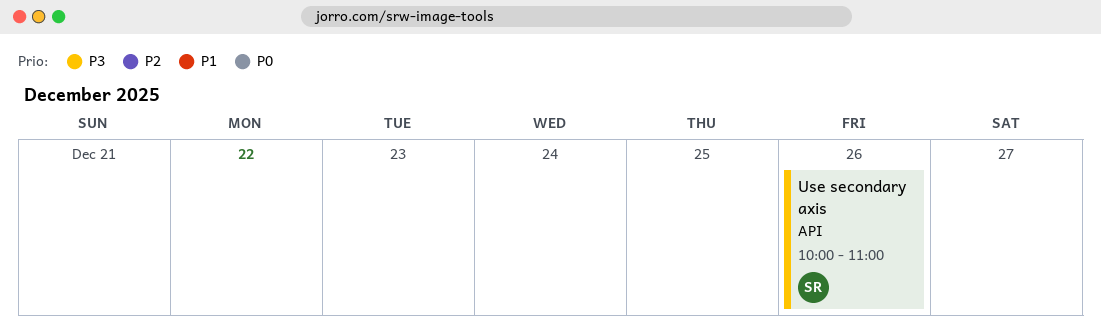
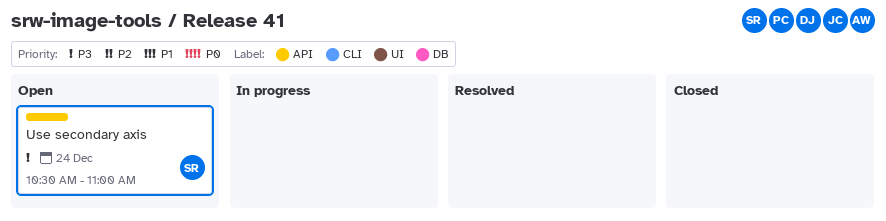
Use secondary axis, day: Dec 26 -> Dec 24
Use secondary axis, begins: 10:00 -> 10:30

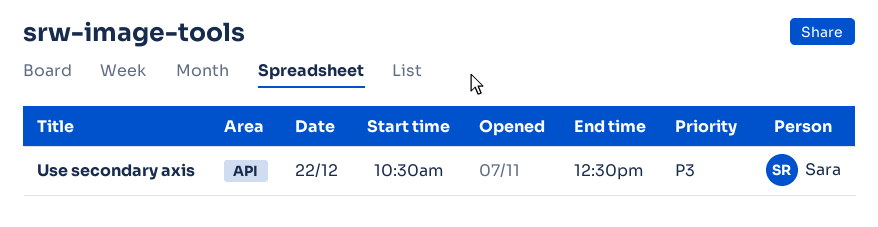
Use secondary axis, day: Dec 24 -> Dec 22
Use secondary axis, ends: 11:00 -> 12:30

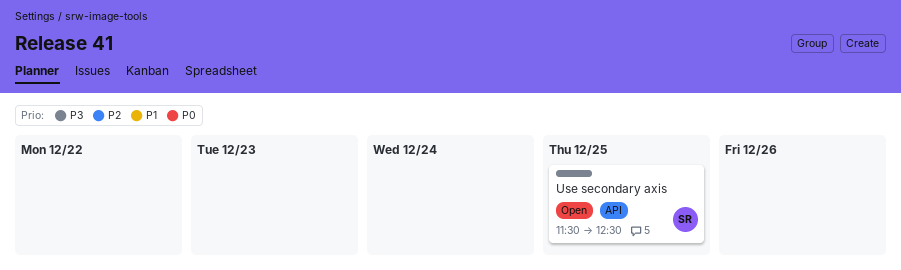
Use secondary axis, day: Dec 22 -> Dec 25
Use secondary axis, begins: 10:30 -> 11:30

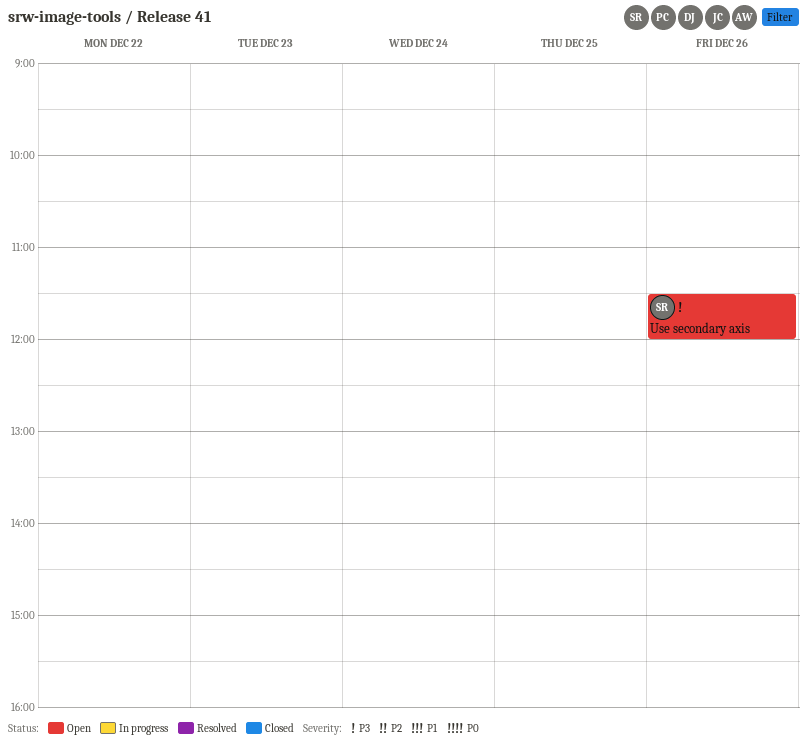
Use secondary axis, day: Dec 25 -> Dec 26
Use secondary axis, ends: 12:30 -> 12:00

